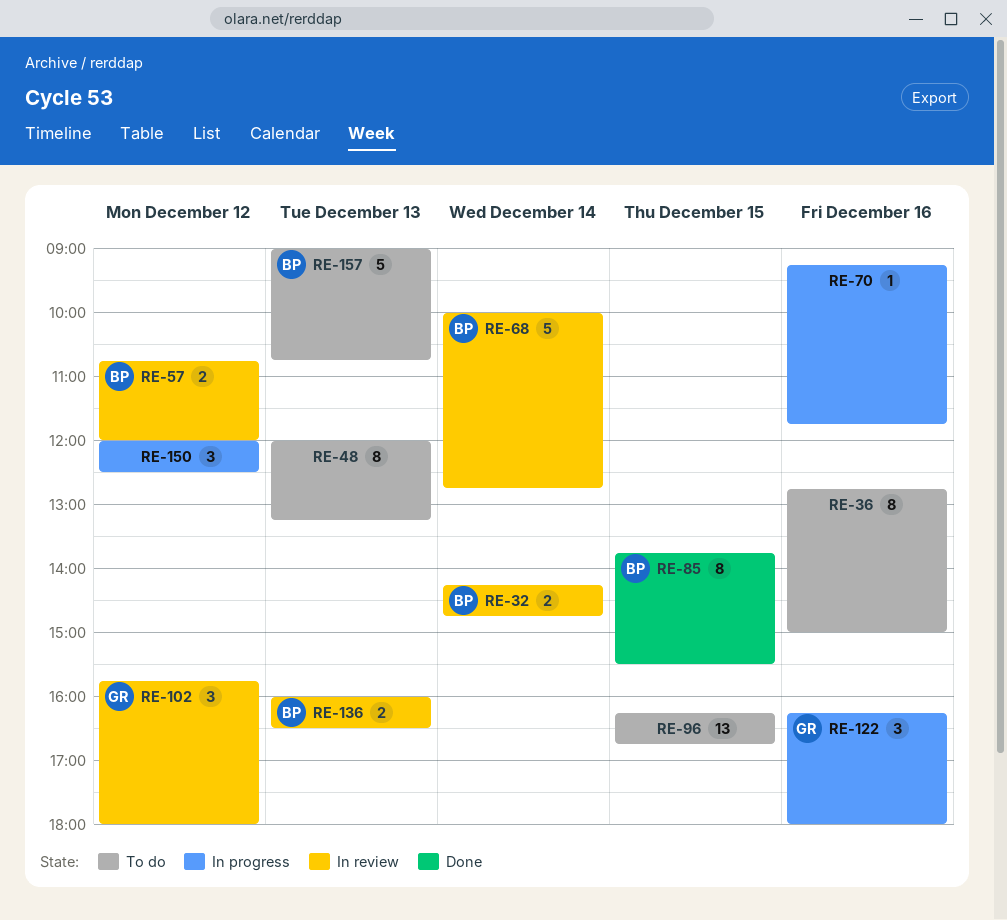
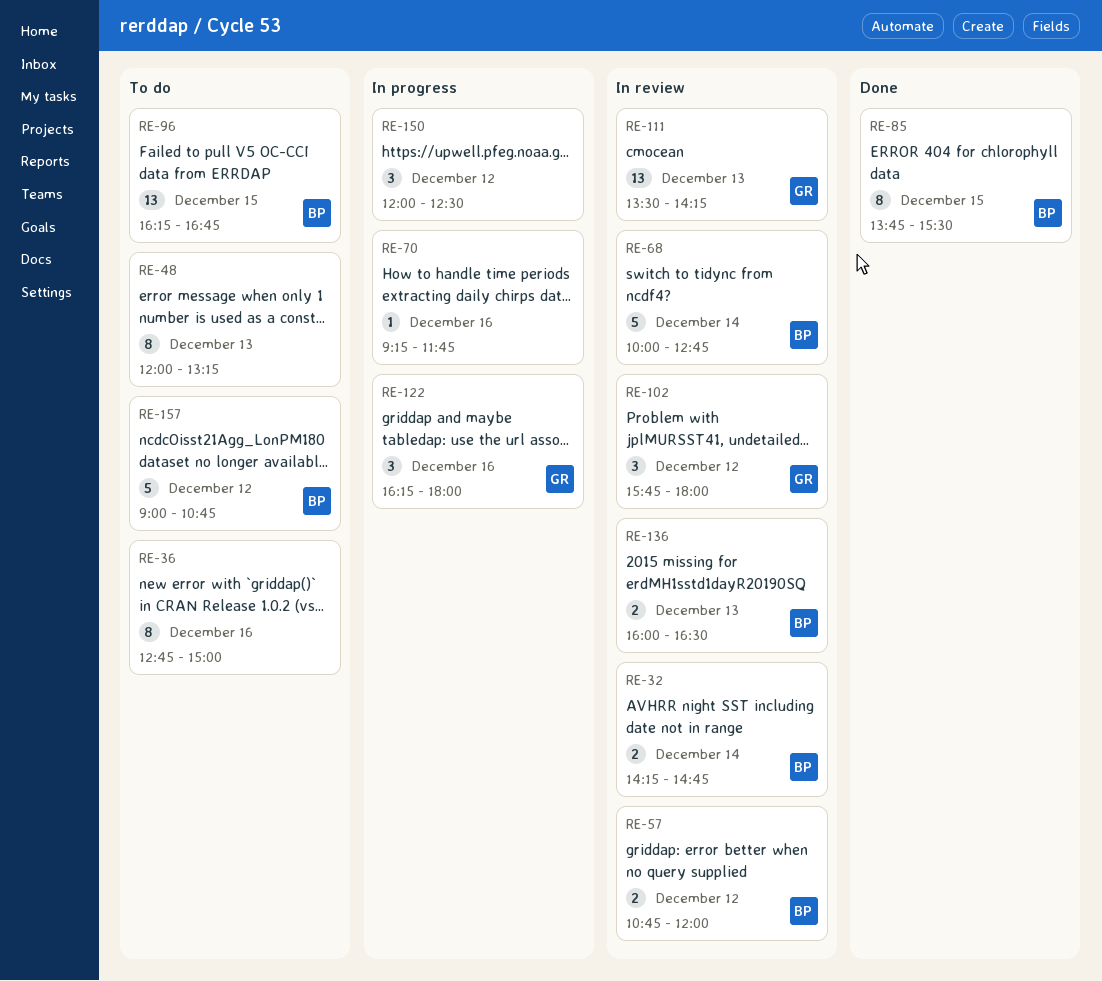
RE-96, owner: none -> BP
RE-111: none -> present
RE-157, day: Dec 13 -> Dec 12

